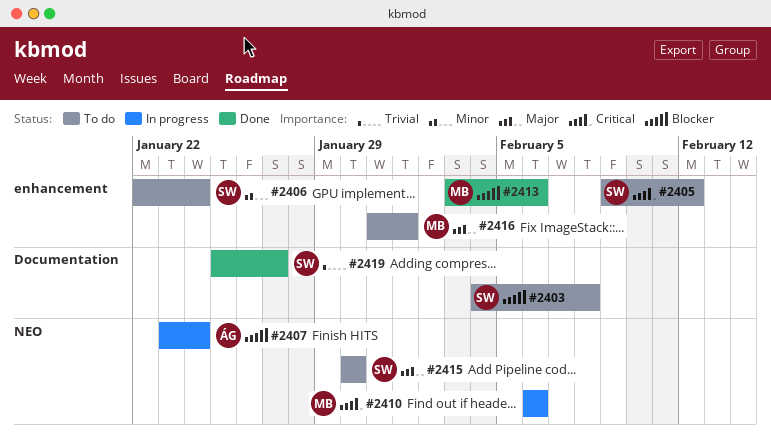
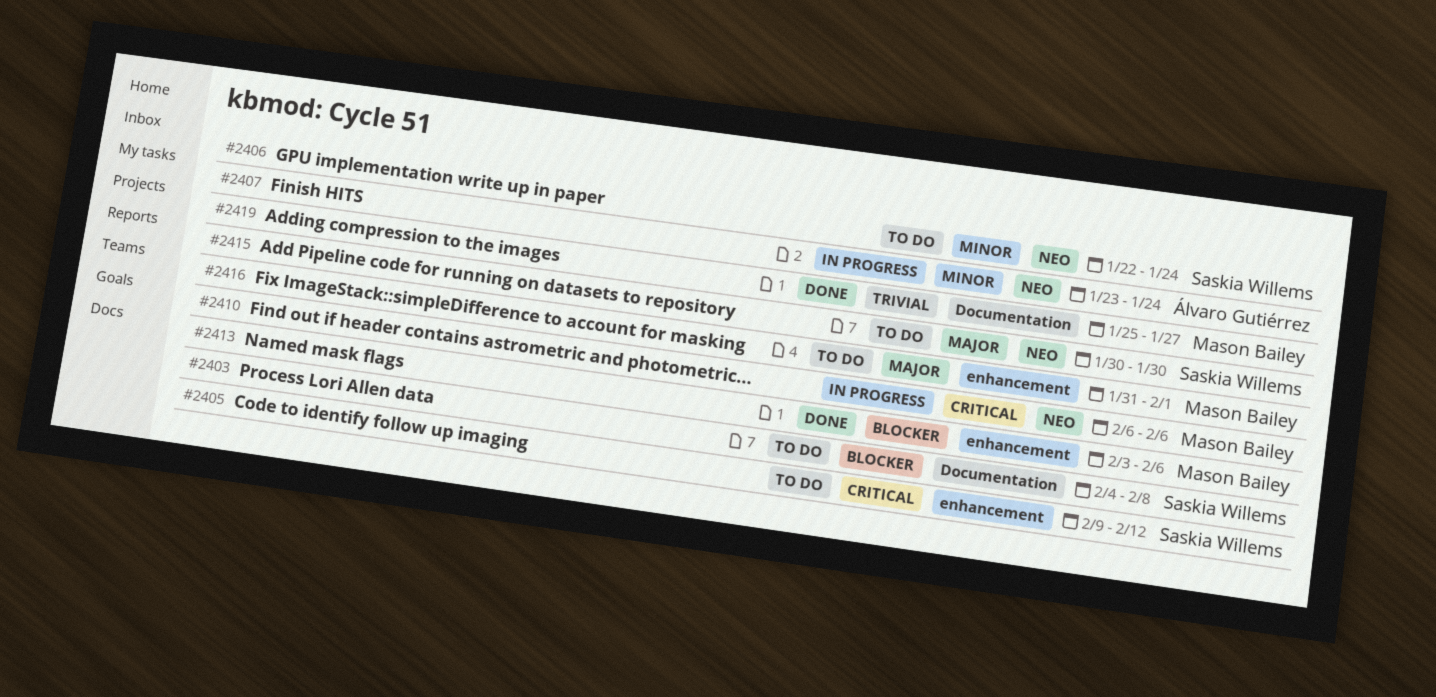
#2406, label: enhancement -> NEO
#2407, priority: Blocker -> Minor
#2419, owner: Saskia Willems -> Mason Bailey

